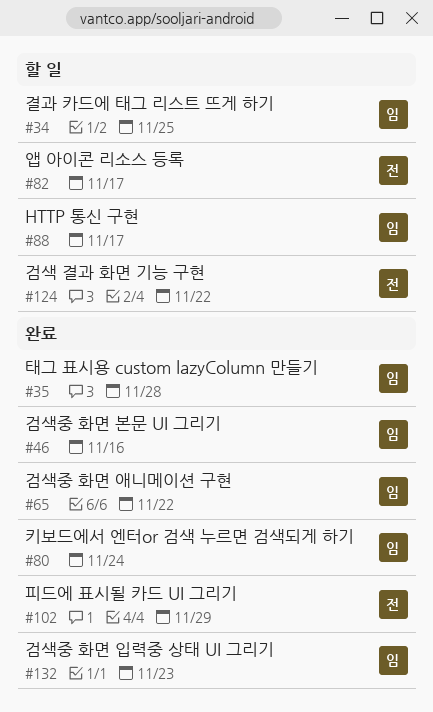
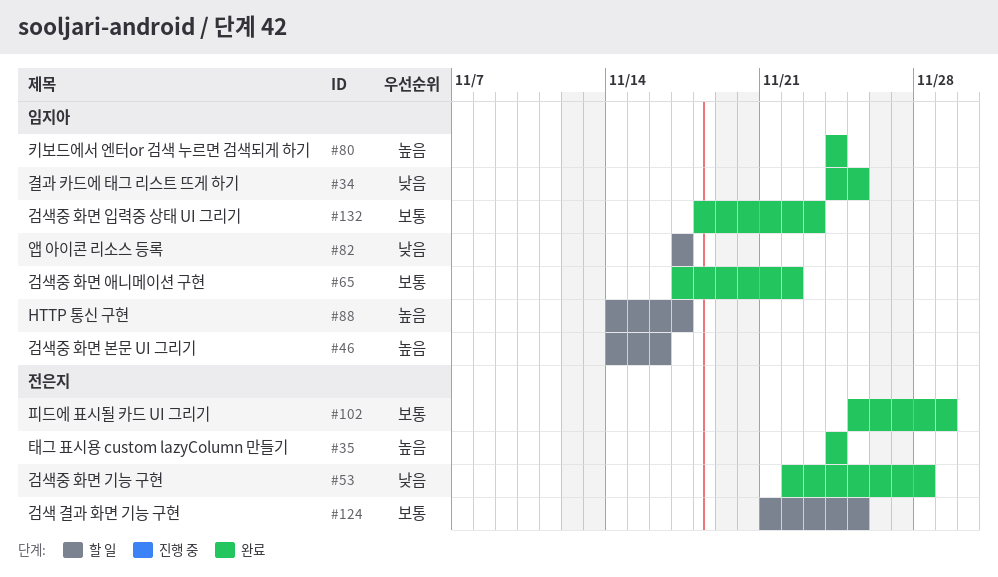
#34, status: 할 일 -> 완료
#35, owner: 임지아 -> 전은지
#35, due: Nov 28 -> Nov 24
#46, status: 완료 -> 할 일
#53: none -> present
#82, owner: 전은지 -> 임지아
#124, due: Nov 22 -> Nov 25

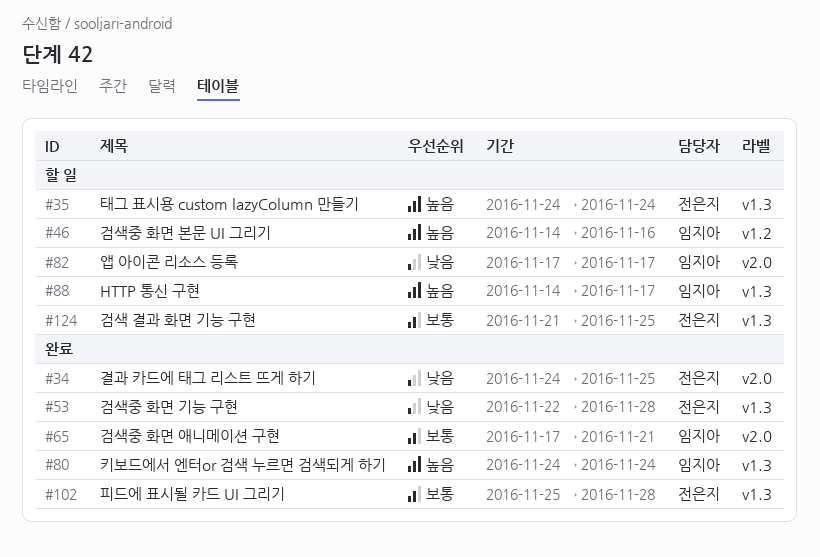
#34, owner: 임지아 -> 전은지
#35, status: 완료 -> 할 일
#65, due: Nov 22 -> Nov 21
#102, due: Nov 29 -> Nov 28
#132: present -> none

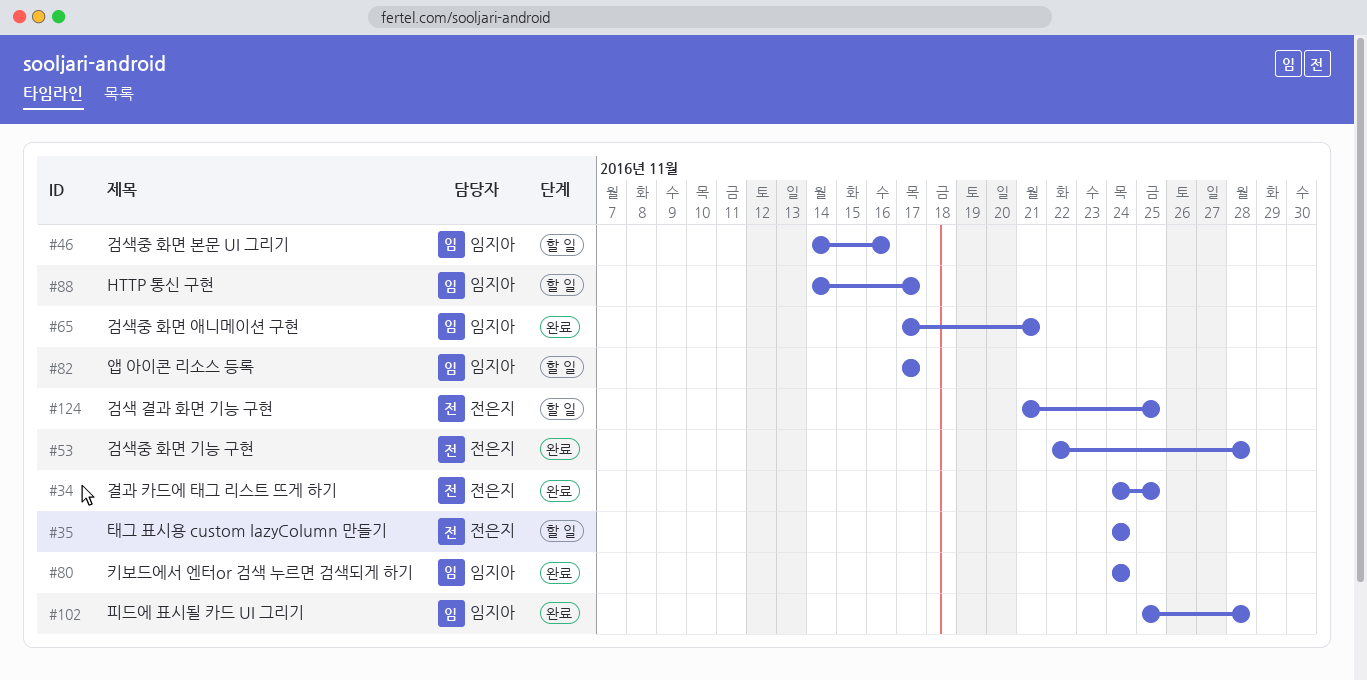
#102, owner: 전은지 -> 임지아

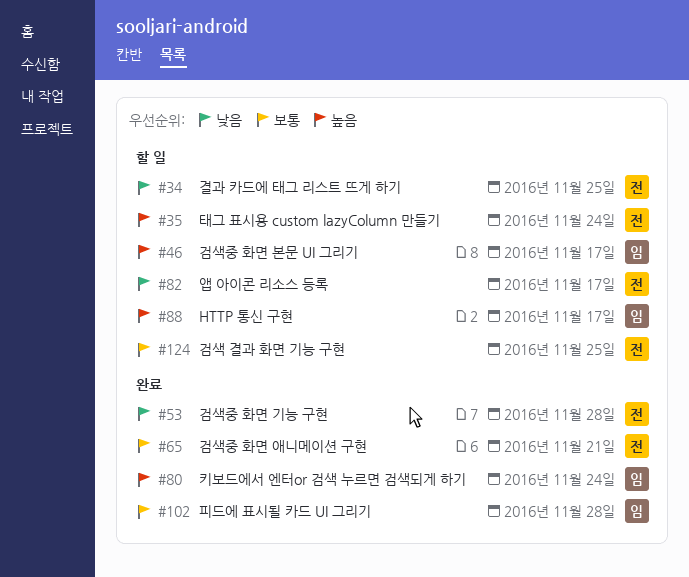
#34, status: 완료 -> 할 일
#46, due: Nov 16 -> Nov 17
#65, owner: 임지아 -> 전은지
#82, owner: 임지아 -> 전은지

